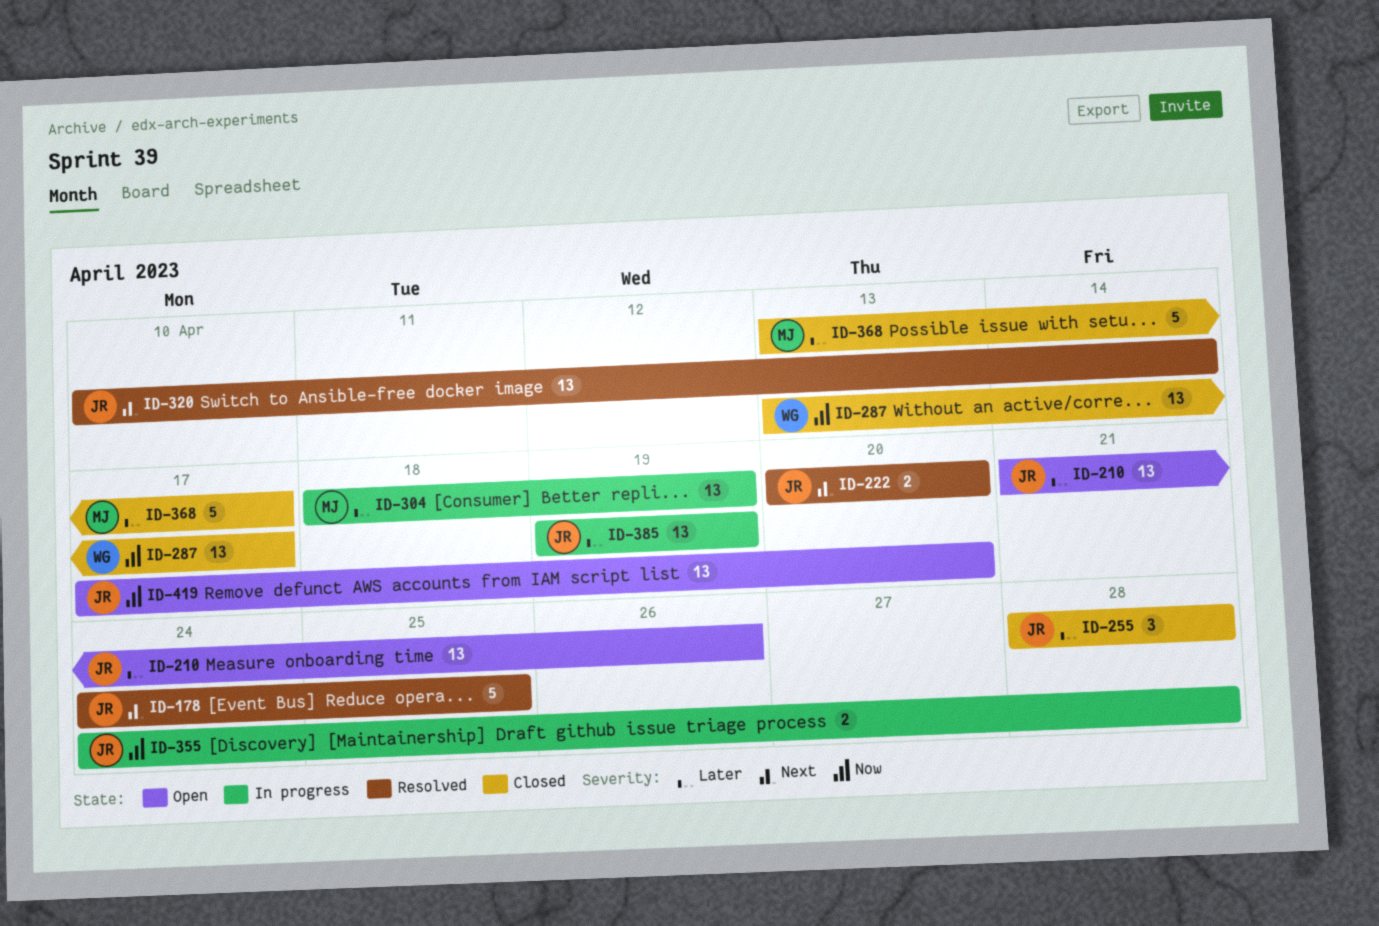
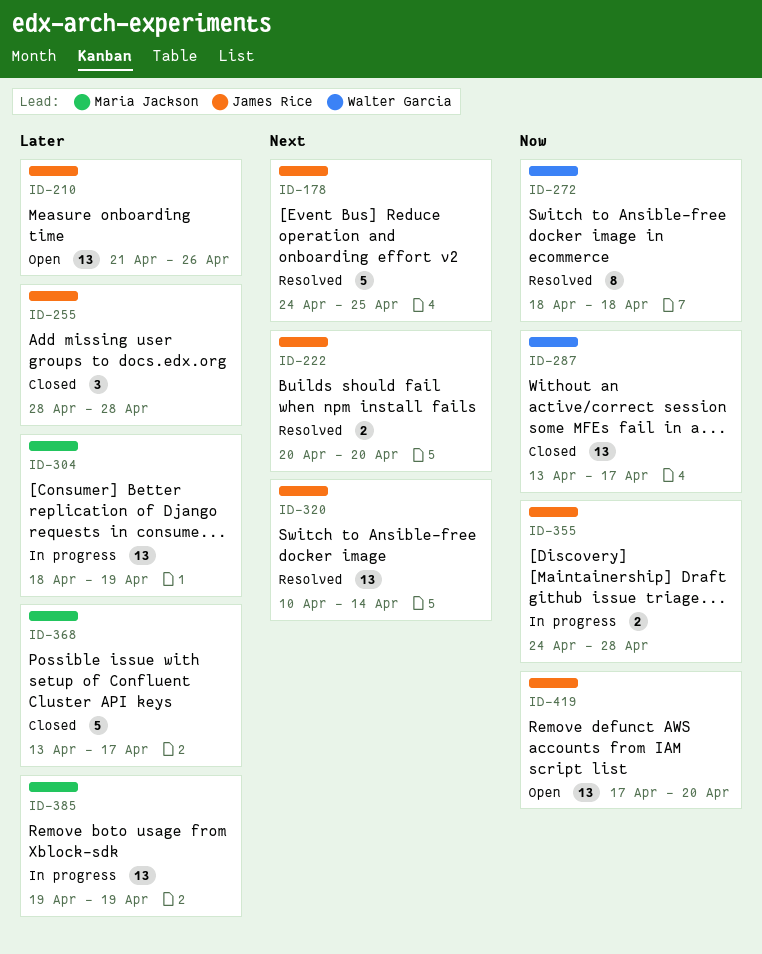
ID-272: none -> present
ID-385, owner: James Rice -> Maria Jackson

